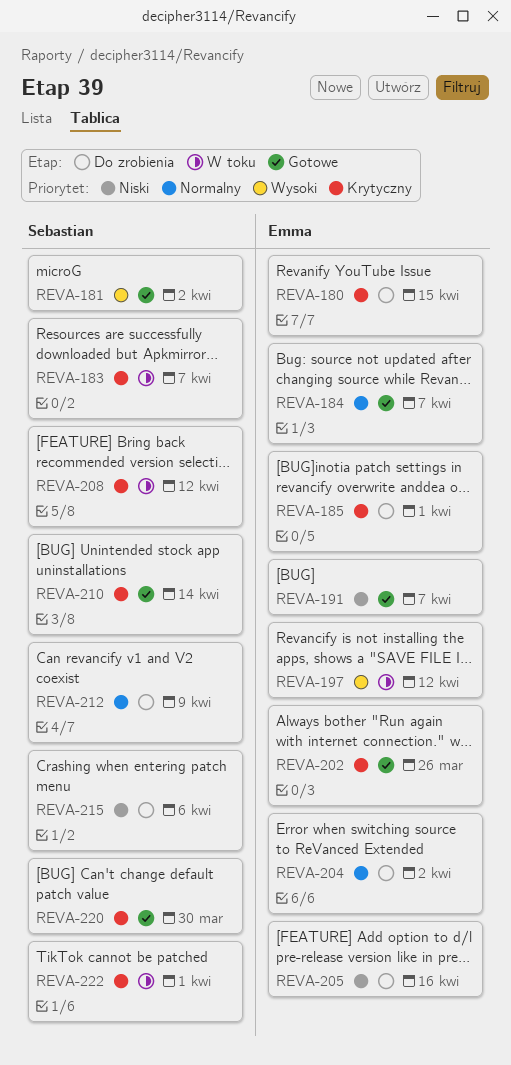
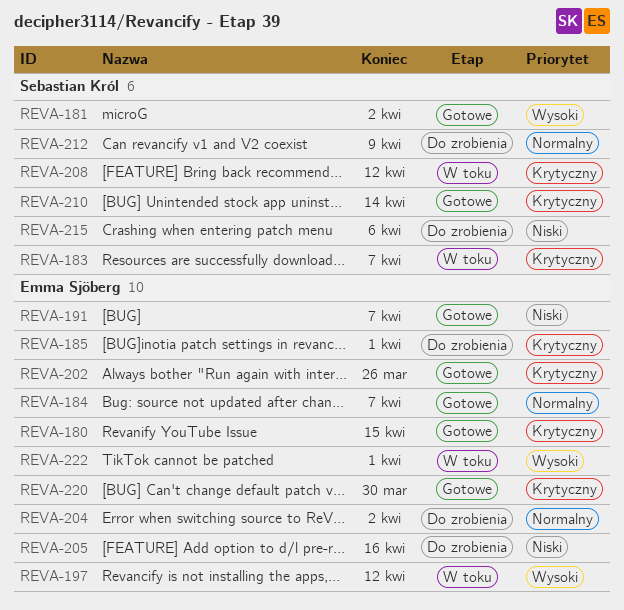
REVA-180, status: Do zrobienia -> Gotowe
REVA-220, owner: Sebastian Król -> Emma Sjöberg
REVA-222, owner: Sebastian Król -> Emma Sjöberg
REVA-222, priority: Krytyczny -> Wysoki

